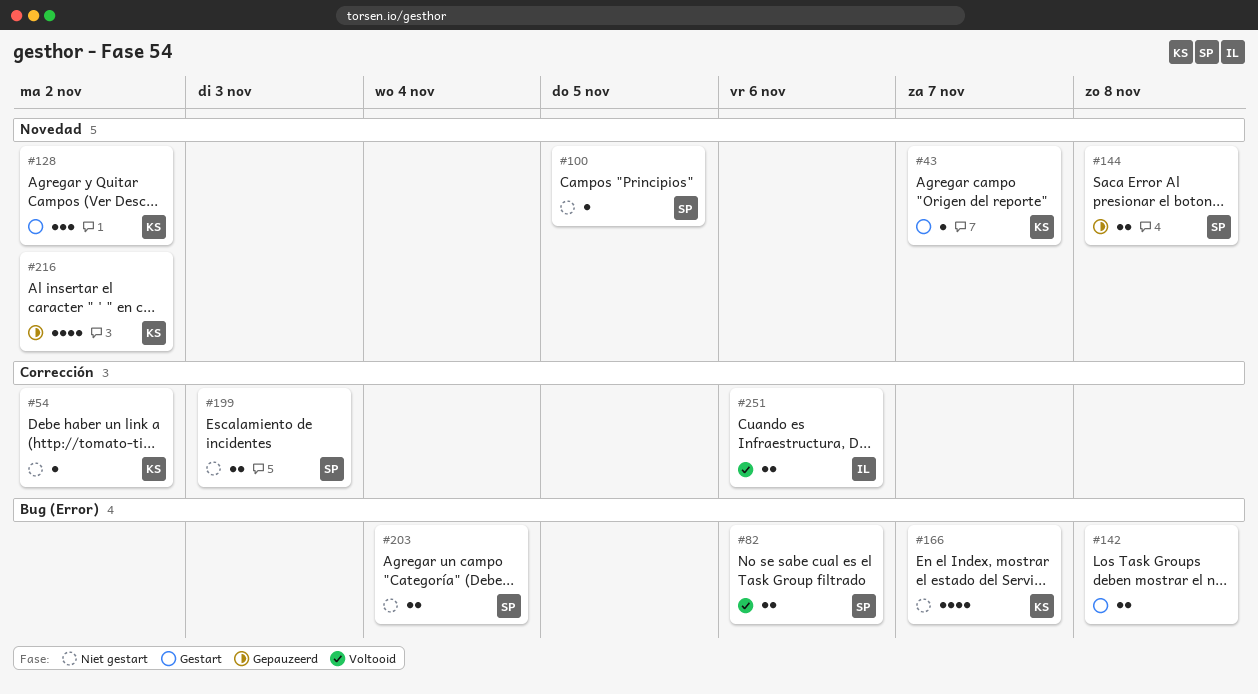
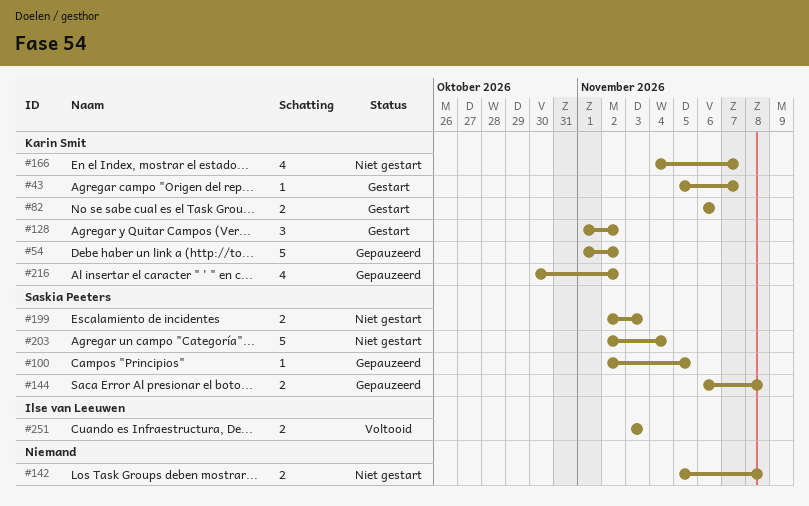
#54, status: Niet gestart -> Gepauzeerd
#54, estimate: 1 -> 5
#82, status: Voltooid -> Gestart
#82, owner: Saskia Peeters -> Karin Smit
#100, status: Niet gestart -> Gepauzeerd
#142, status: Gestart -> Niet gestart
#203, estimate: 2 -> 5
#251, due: Nov 6 -> Nov 3

